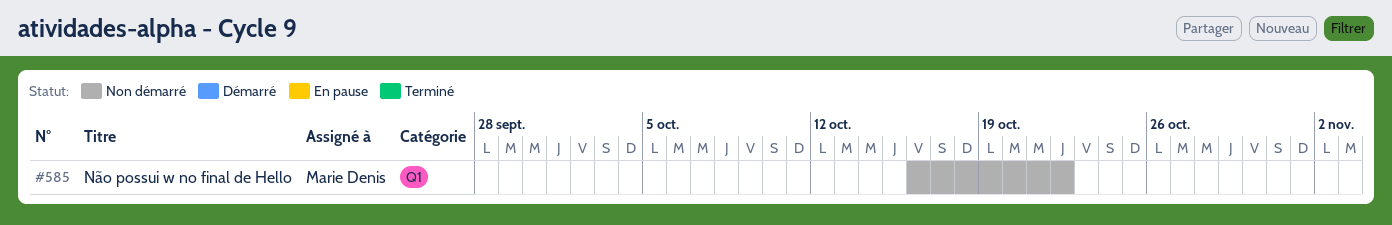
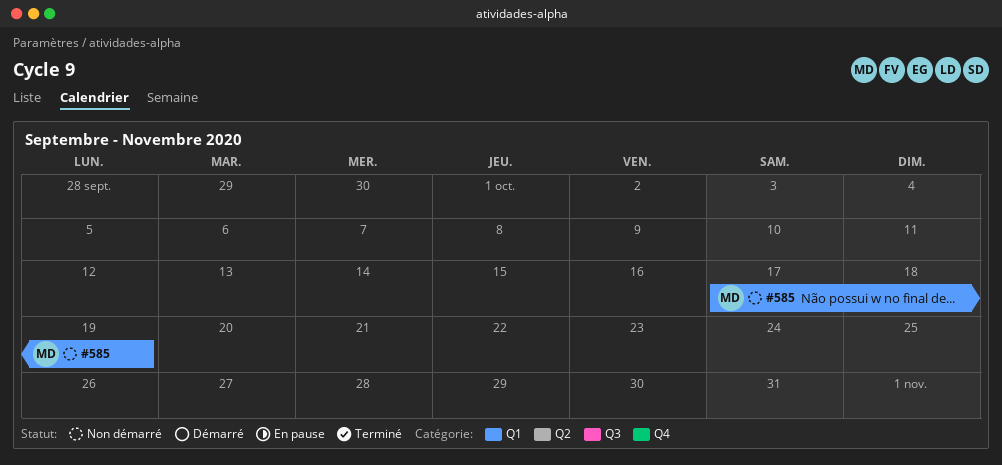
#585, start: Oct 16 -> Oct 17
#585, due: Oct 22 -> Oct 19

